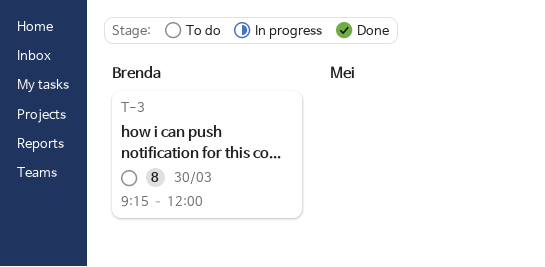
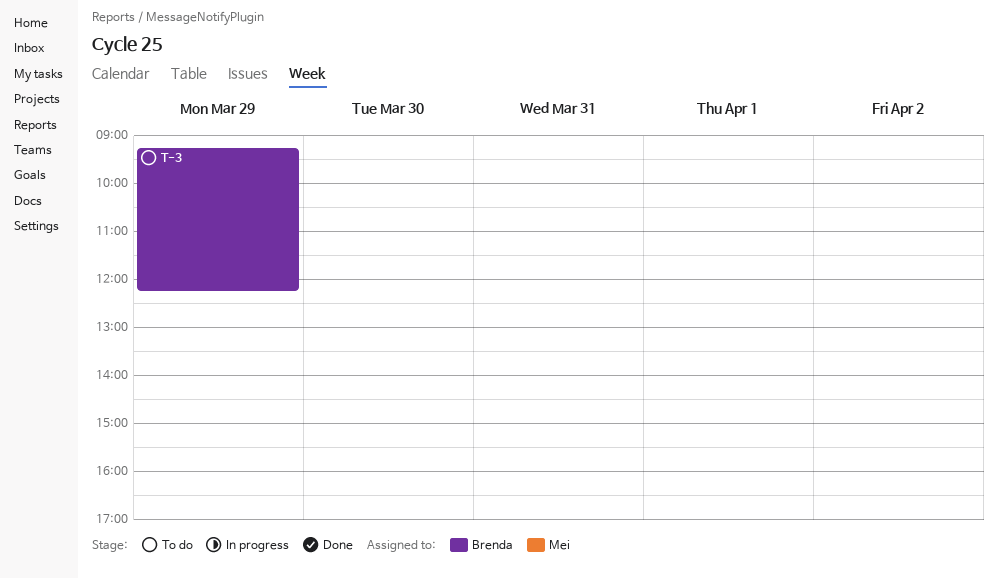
T-3, day: Mar 30 -> Mar 29
T-3, ends: 12:00 -> 12:15

